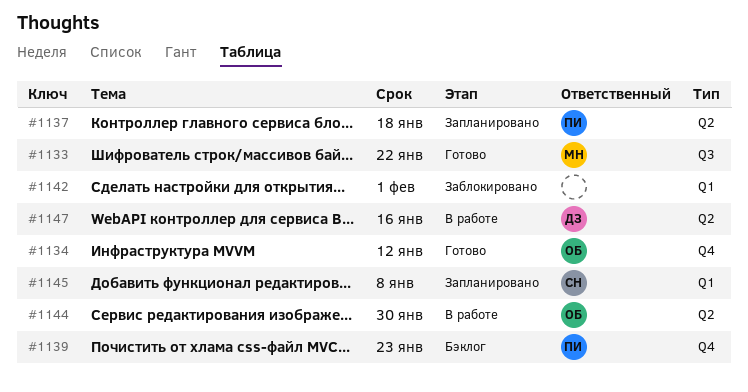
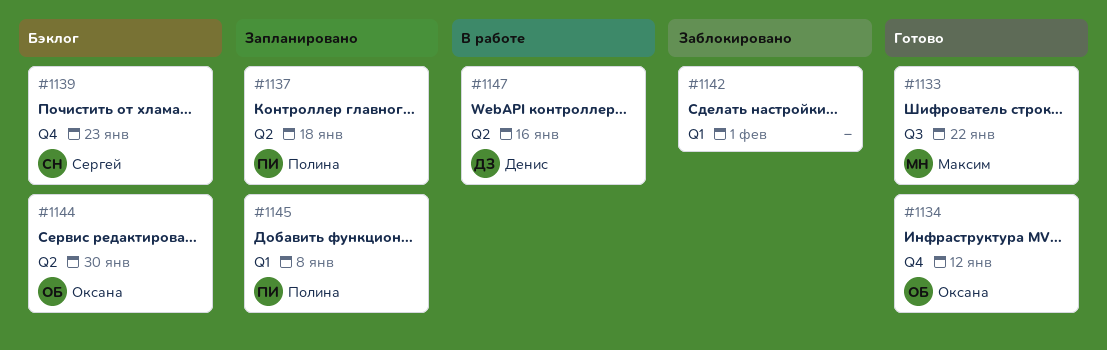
#1139, owner: Полина -> Сергей
#1144, status: В работе -> Бэклог
#1145, owner: Сергей -> Полина

